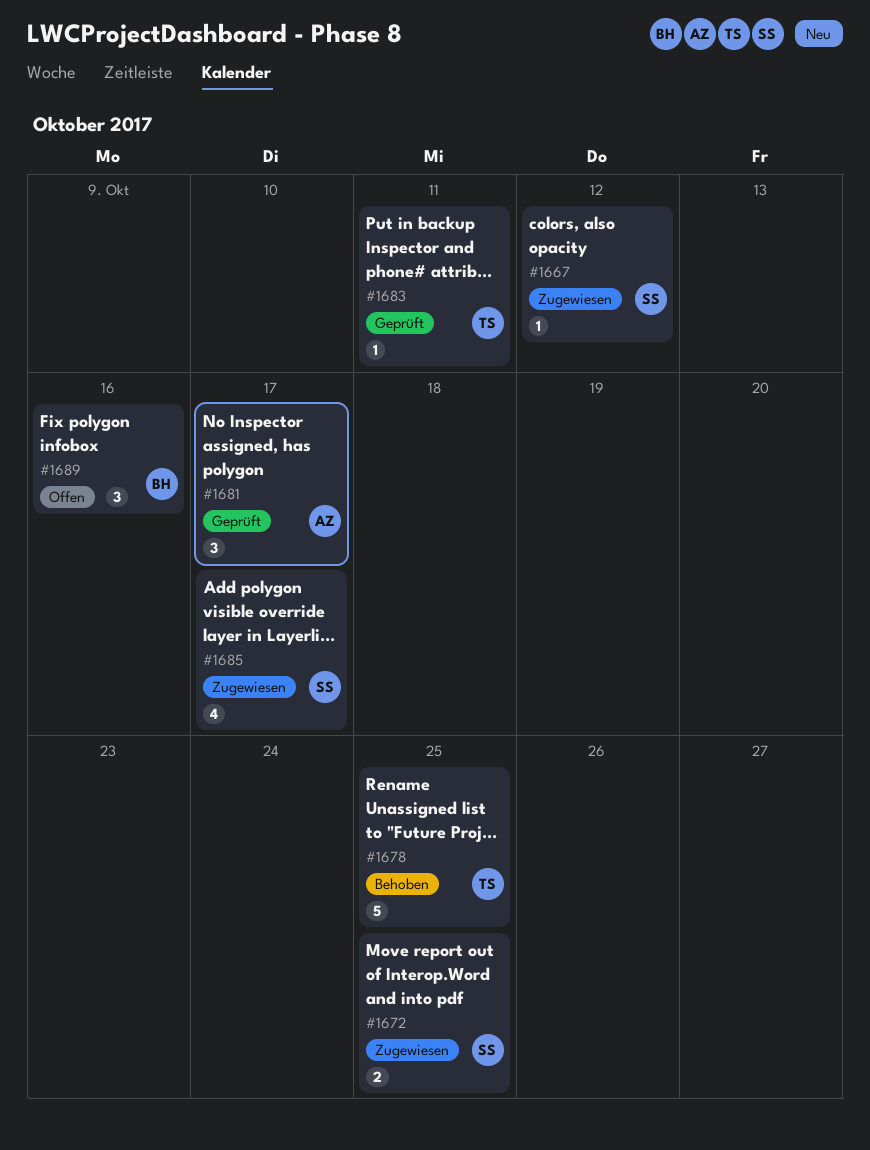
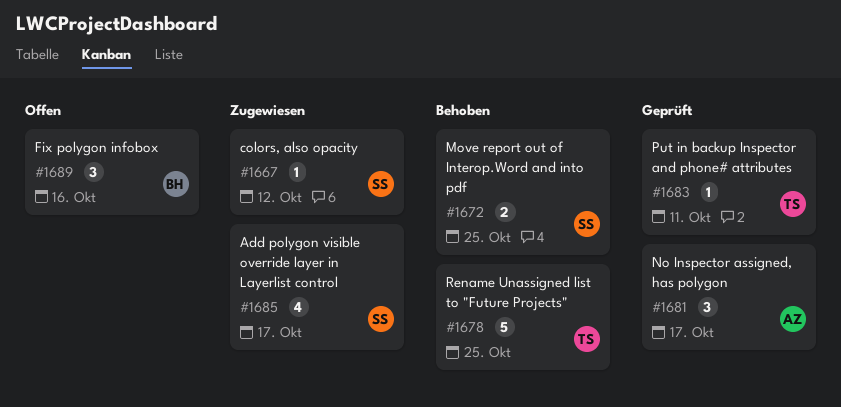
#1672, status: Zugewiesen -> Behoben

